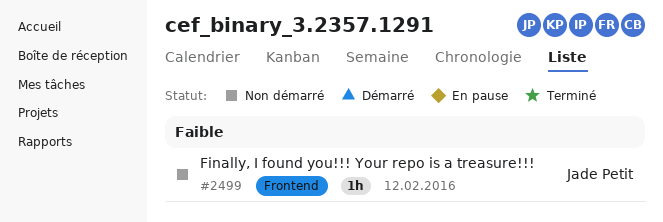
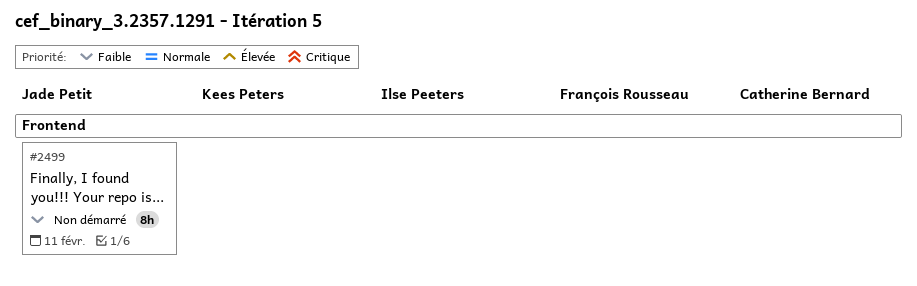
#2499, estimate: 1h -> 8h
#2499, due: Feb 12 -> Feb 11

